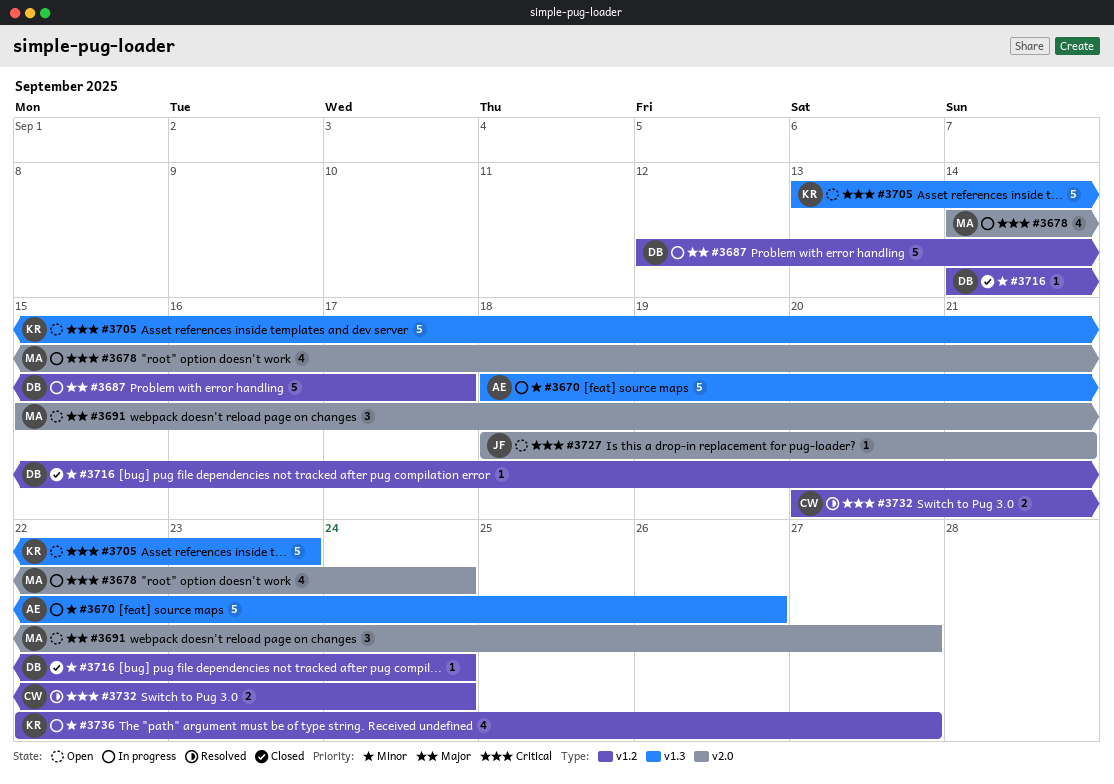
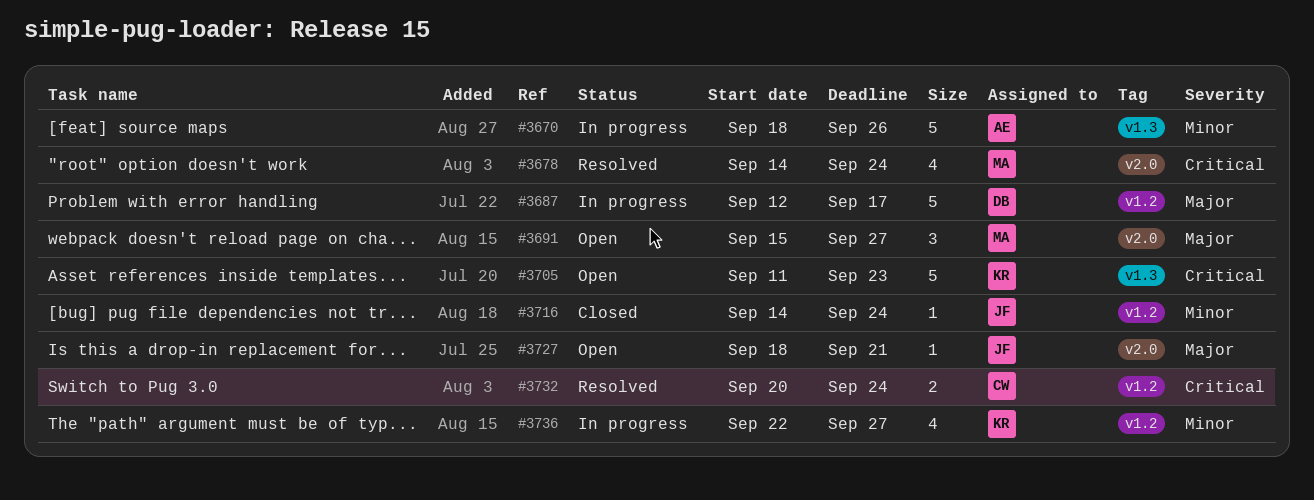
#3678, status: In progress -> Resolved
#3705, start: Sep 13 -> Sep 11
#3716, owner: DB -> JF
#3727, priority: Critical -> Major

